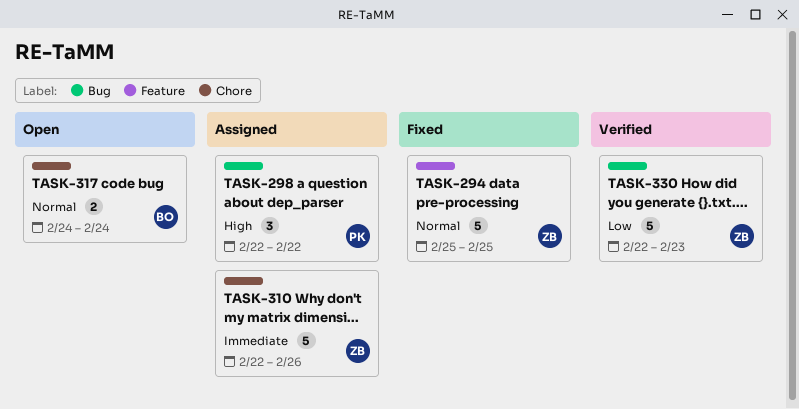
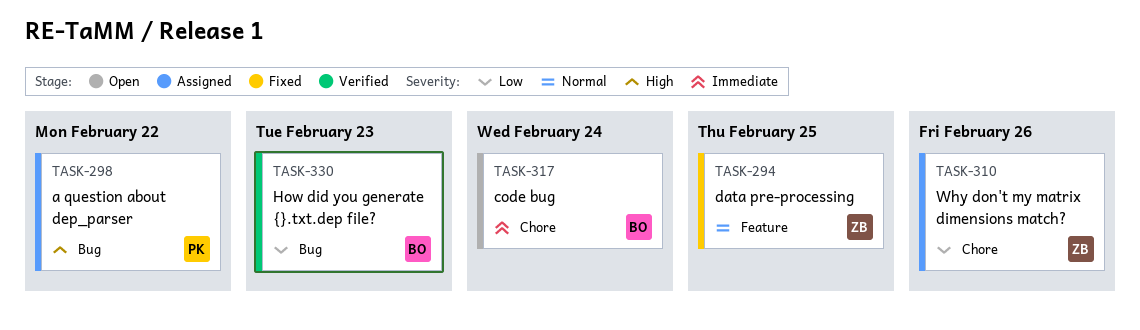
TASK-310, priority: Immediate -> Low
TASK-317, priority: Normal -> Immediate
TASK-330, owner: ZB -> BO

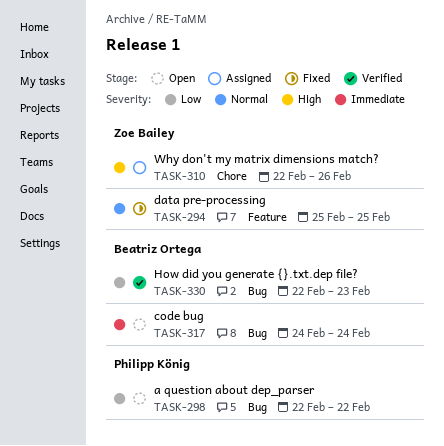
TASK-298, status: Assigned -> Open
TASK-298, priority: High -> Low
TASK-310, priority: Low -> High
TASK-317, label: Chore -> Bug

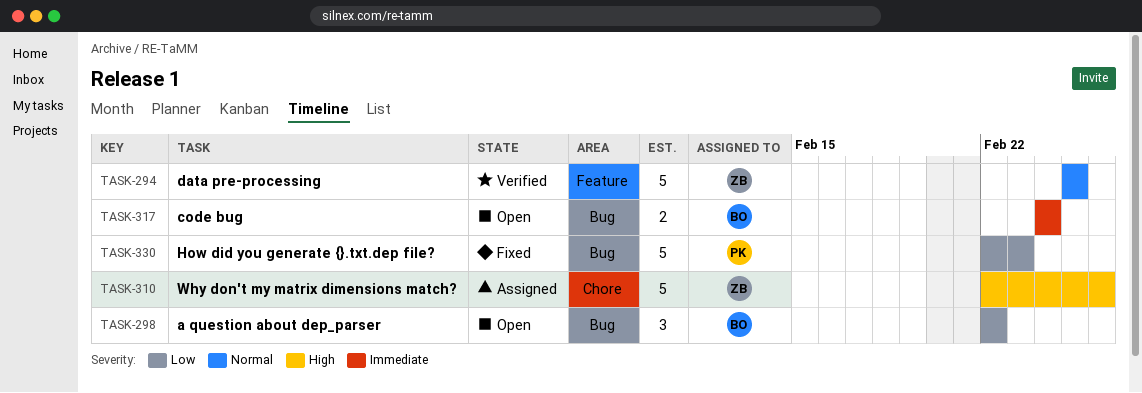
TASK-294, status: Fixed -> Verified
TASK-298, owner: Philipp König -> Beatriz Ortega
TASK-330, status: Verified -> Fixed
TASK-330, owner: Beatriz Ortega -> Philipp König

